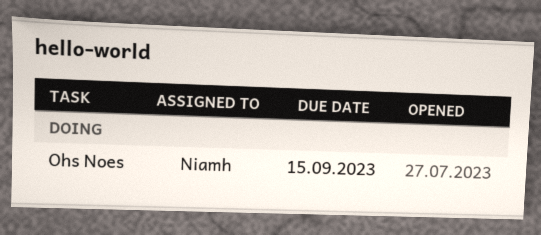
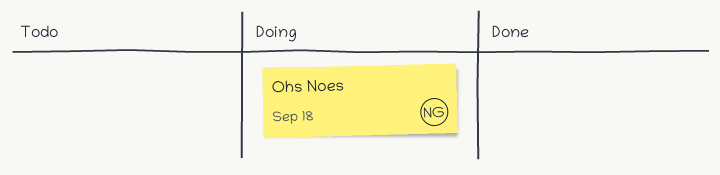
Ohs Noes, due: Sep 15 -> Sep 18

